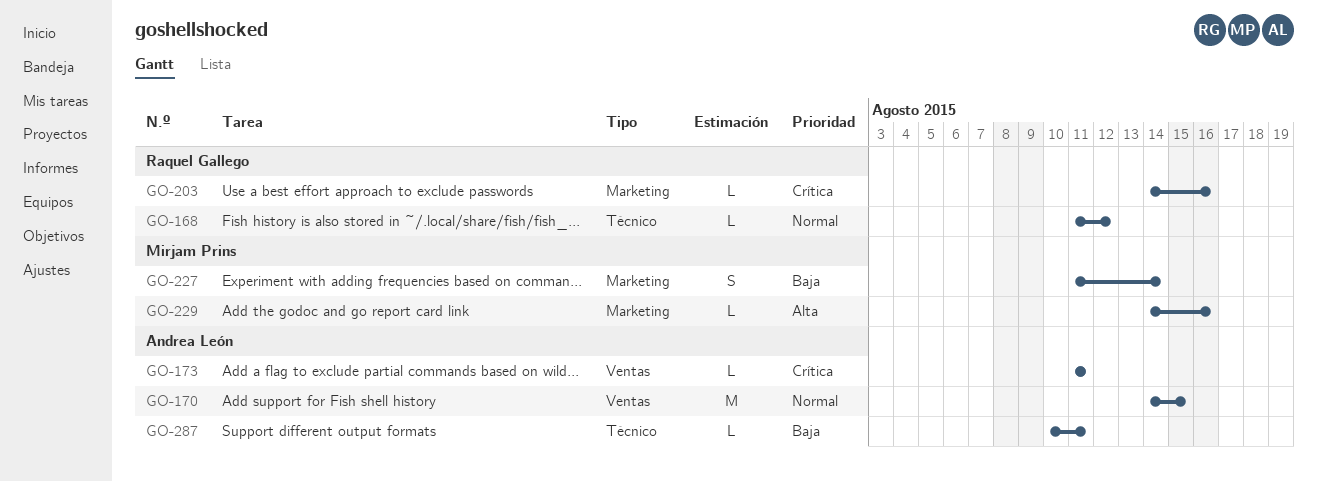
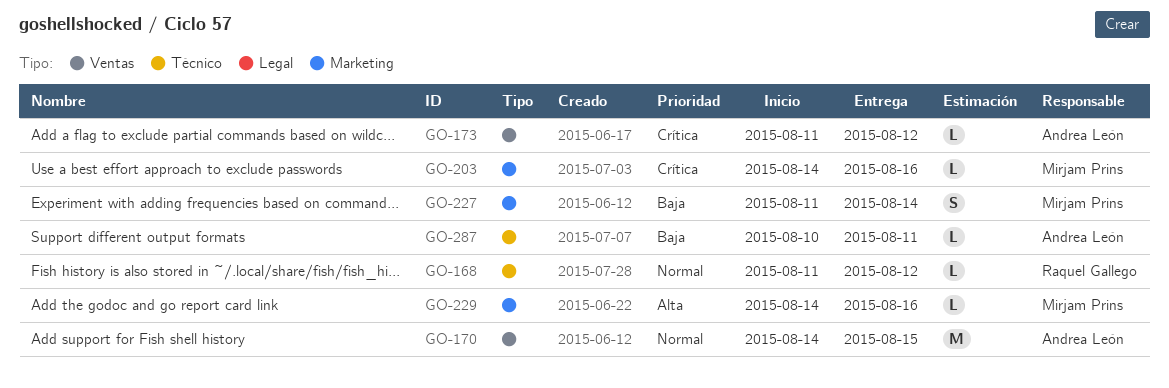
GO-173, due: Aug 11 -> Aug 12
GO-203, owner: Raquel Gallego -> Mirjam Prins

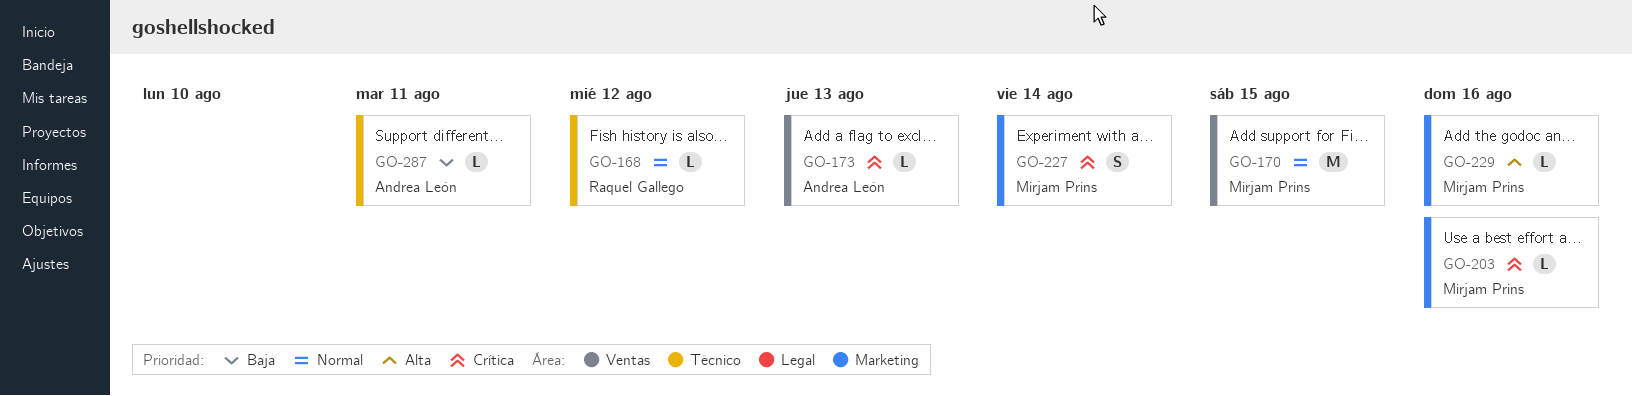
GO-170, owner: Andrea León -> Mirjam Prins
GO-173, due: Aug 12 -> Aug 13
GO-227, priority: Baja -> Crítica

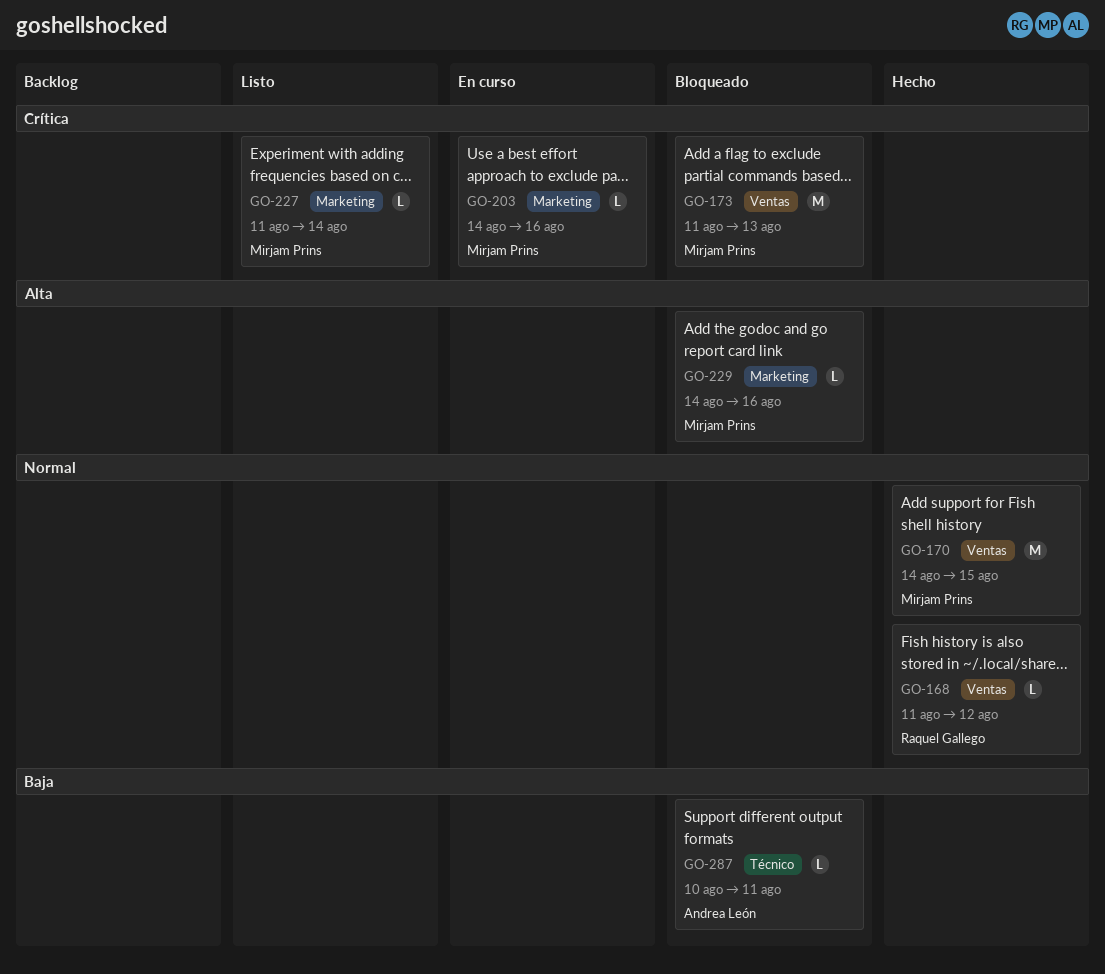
GO-168, label: Técnico -> Ventas
GO-173, owner: Andrea León -> Mirjam Prins
GO-173, estimate: L -> M
GO-227, estimate: S -> L

